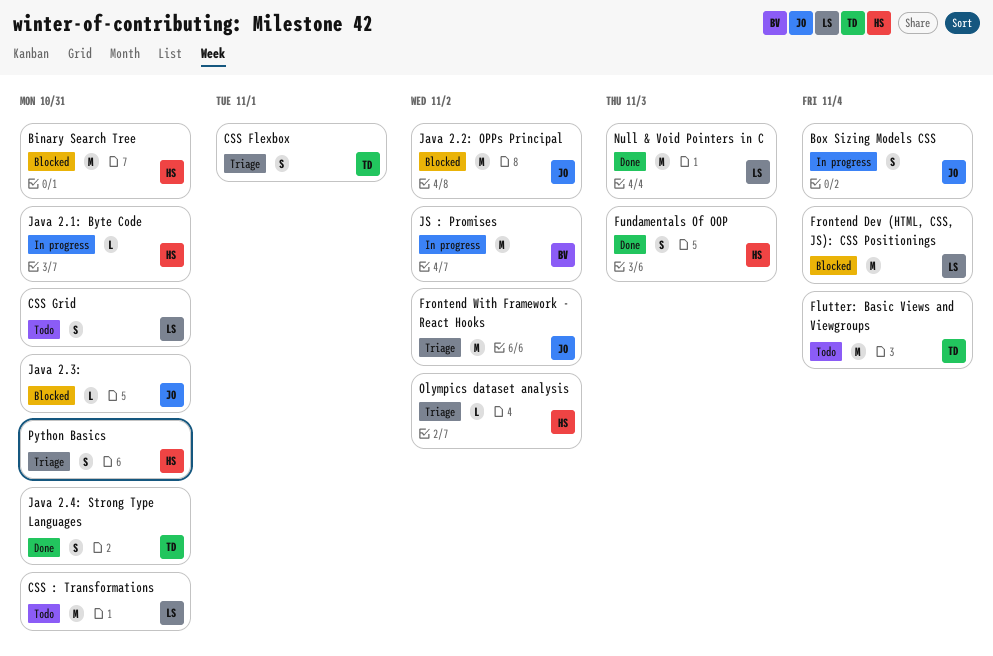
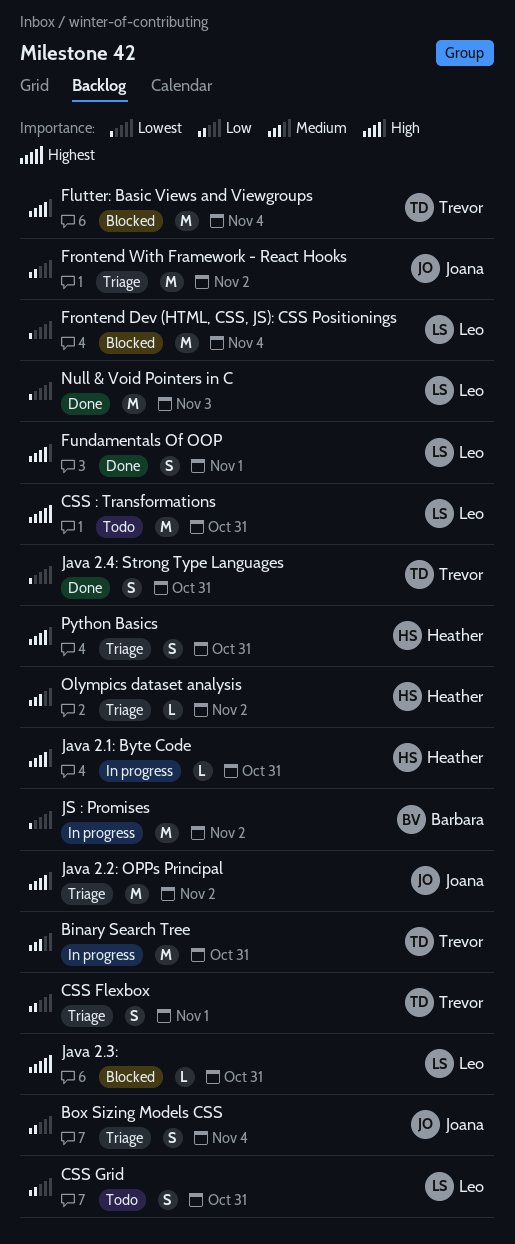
Binary Search Tree, status: Blocked -> In progress
Binary Search Tree, owner: Heather -> Trevor
Box Sizing Models CSS, status: In progress -> Triage
Flutter: Basic Views and Viewgroups, status: Todo -> Blocked
Fundamentals Of OOP, owner: Heather -> Leo
Fundamentals Of OOP, due: Nov 3 -> Nov 1
Java 2.2: OPPs Principal, status: Blocked -> Triage
Java 2.3:, owner: Joana -> Leo

